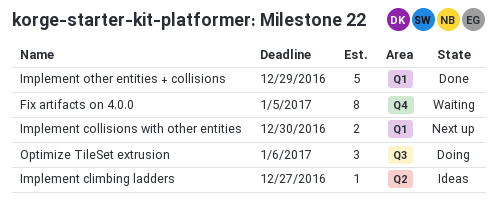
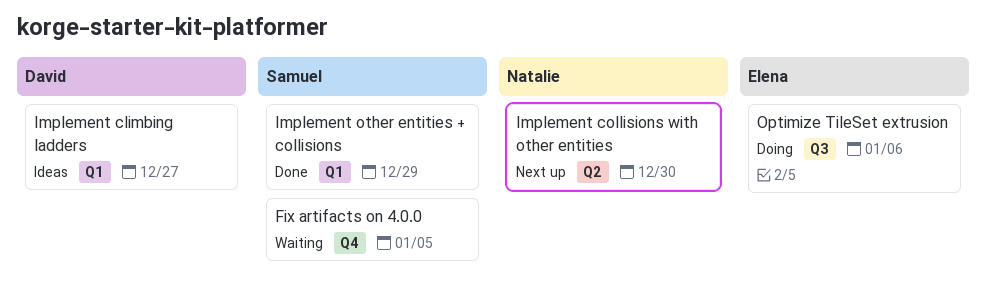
Implement climbing ladders, label: Q2 -> Q1
Implement collisions with other entities, label: Q1 -> Q2

